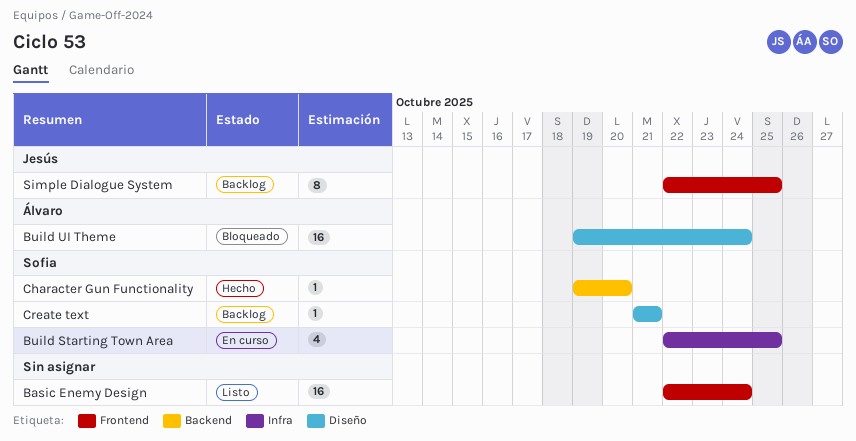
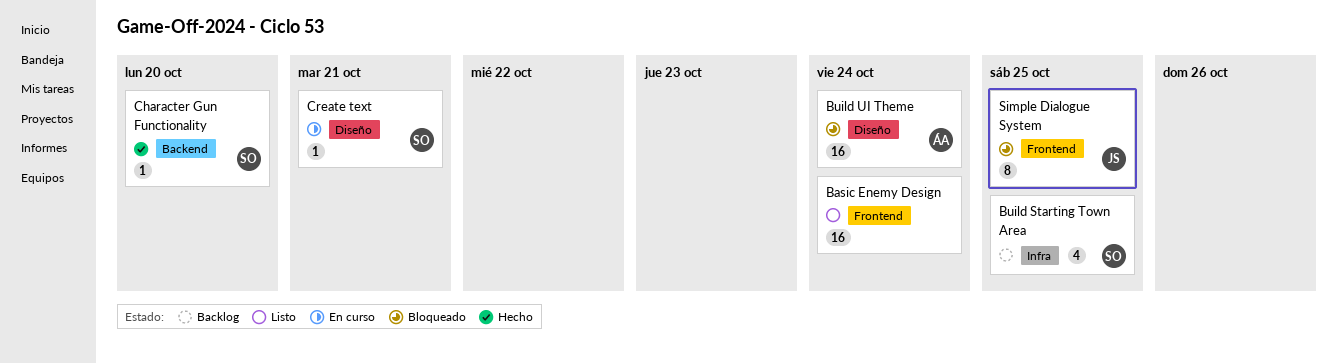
Build Starting Town Area, status: En curso -> Backlog
Create text, status: Backlog -> En curso
Simple Dialogue System, status: Backlog -> Bloqueado

